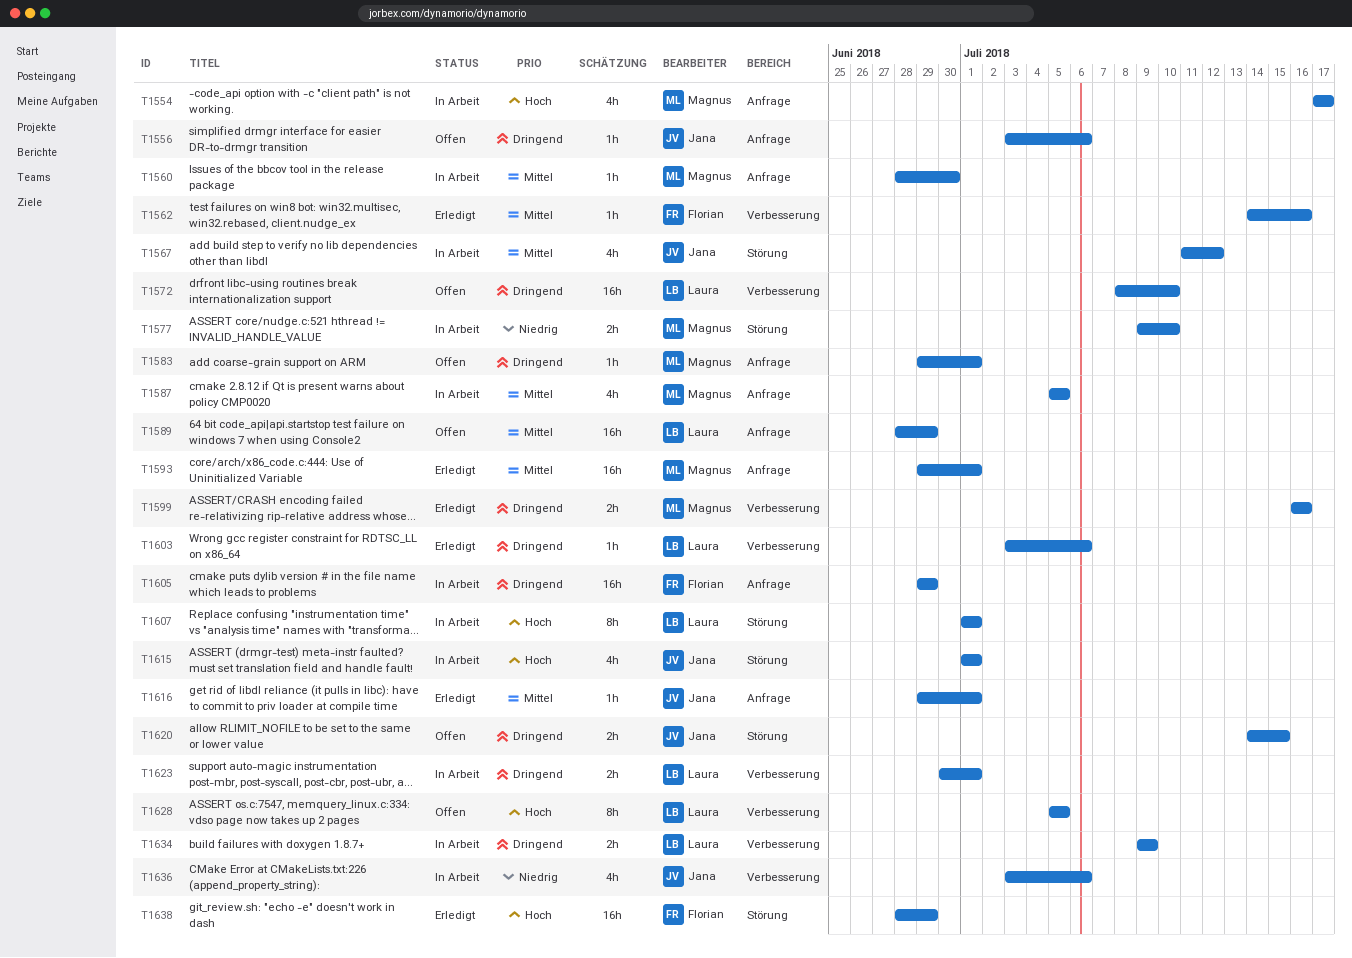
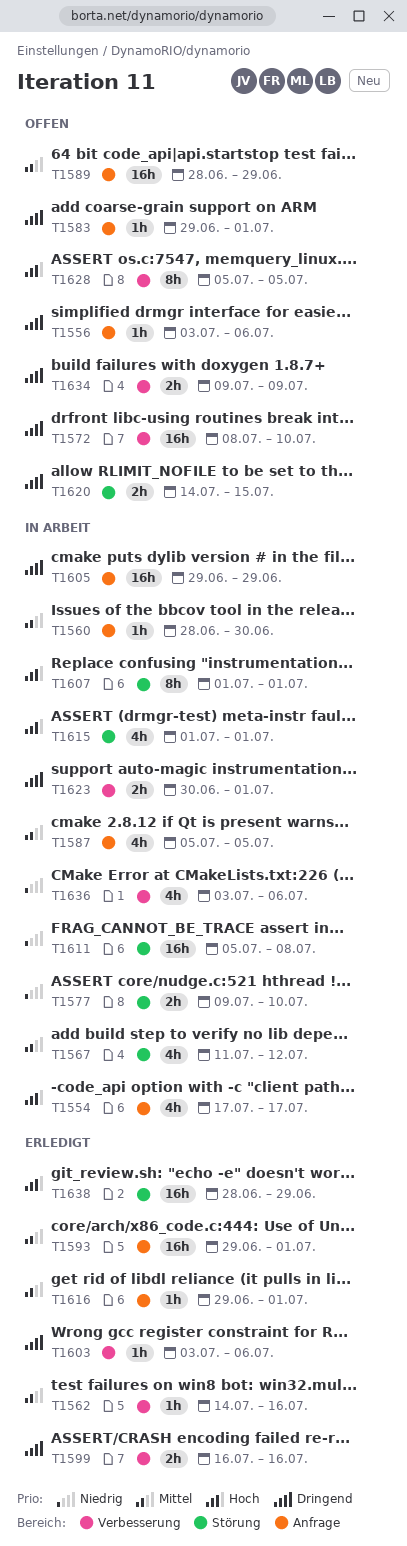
T1611: none -> present
T1634, status: In Arbeit -> Offen

